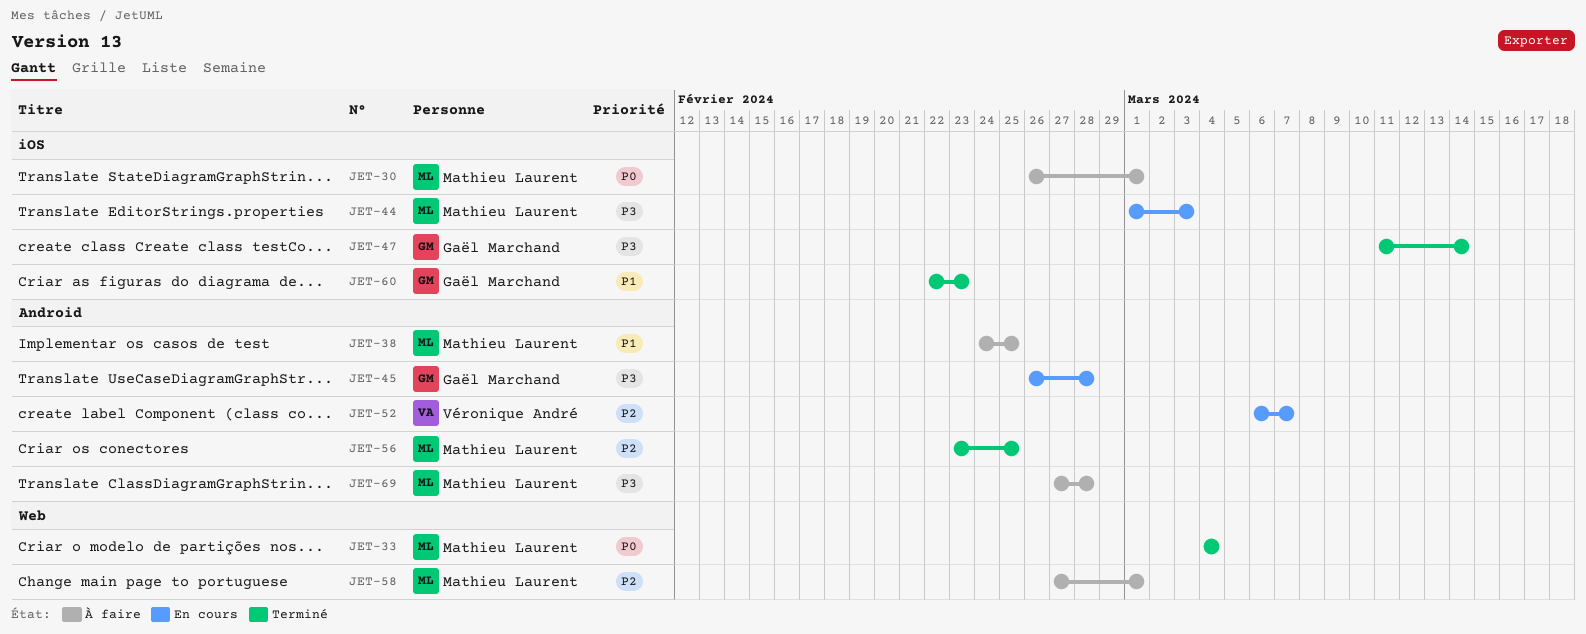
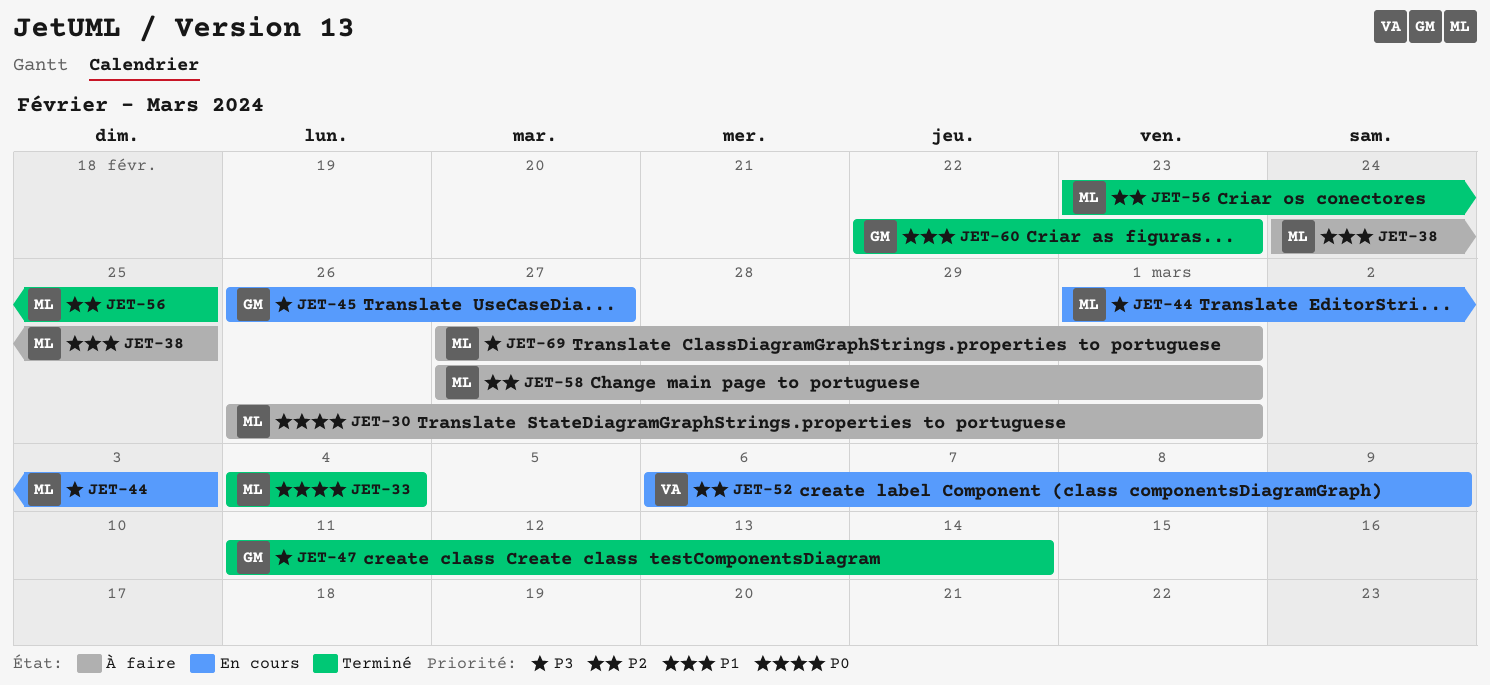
JET-45, due: Feb 28 -> Feb 27
JET-52, due: Mar 7 -> Mar 9
JET-69, due: Feb 28 -> Mar 1

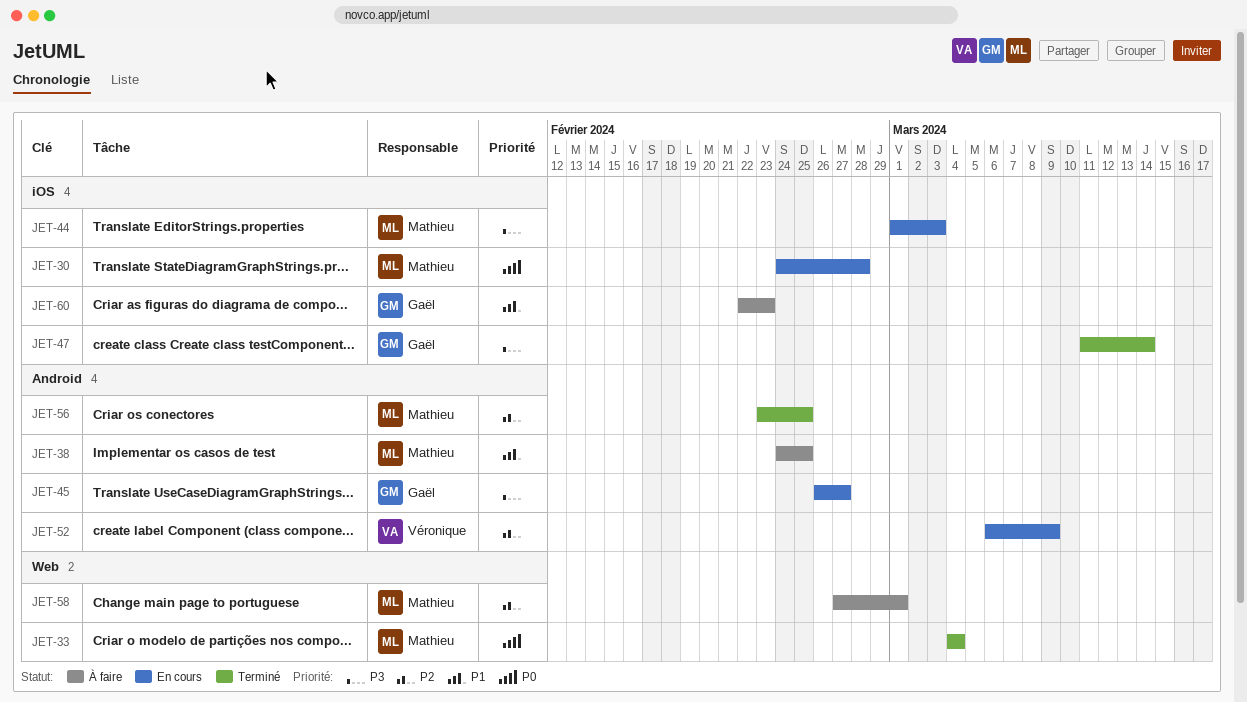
JET-30, status: À faire -> En cours
JET-30, start: Feb 26 -> Feb 24
JET-30, due: Mar 1 -> Feb 28
JET-60, status: Terminé -> À faire
JET-69: present -> none

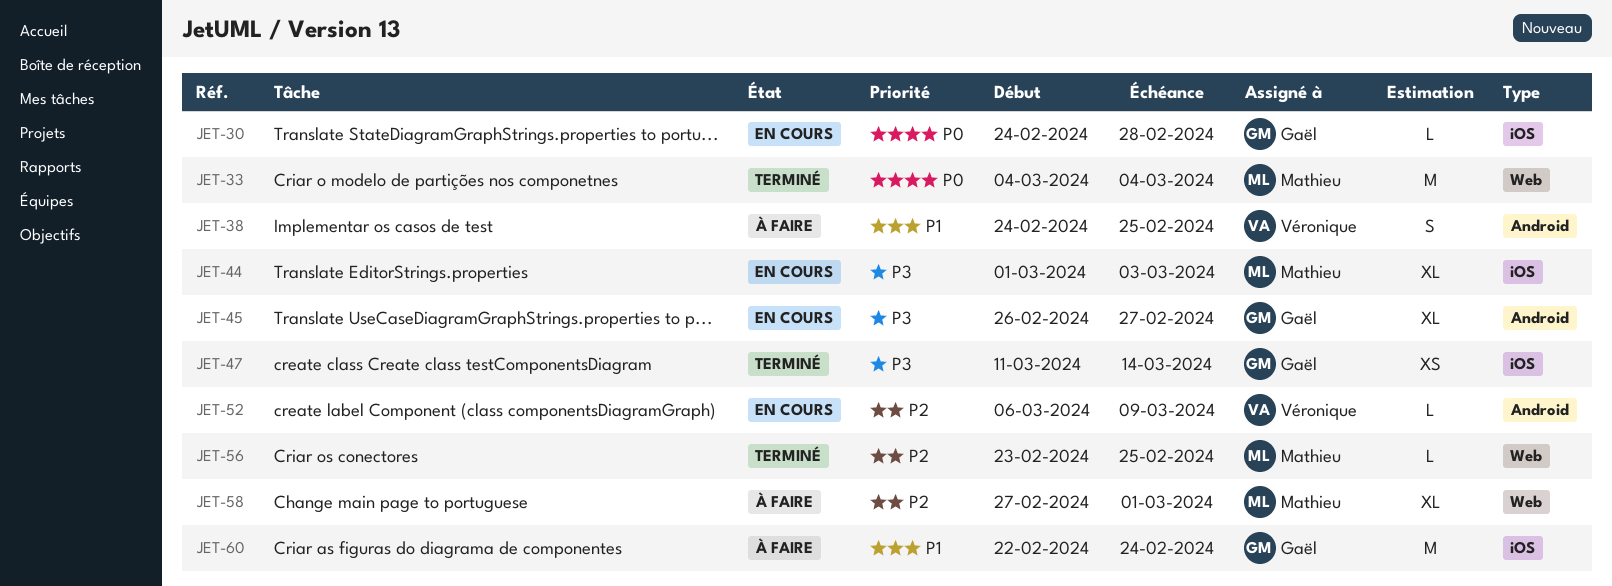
JET-30, owner: Mathieu -> Gaël
JET-38, owner: Mathieu -> Véronique
JET-56, label: Android -> Web
JET-60, due: Feb 23 -> Feb 24

